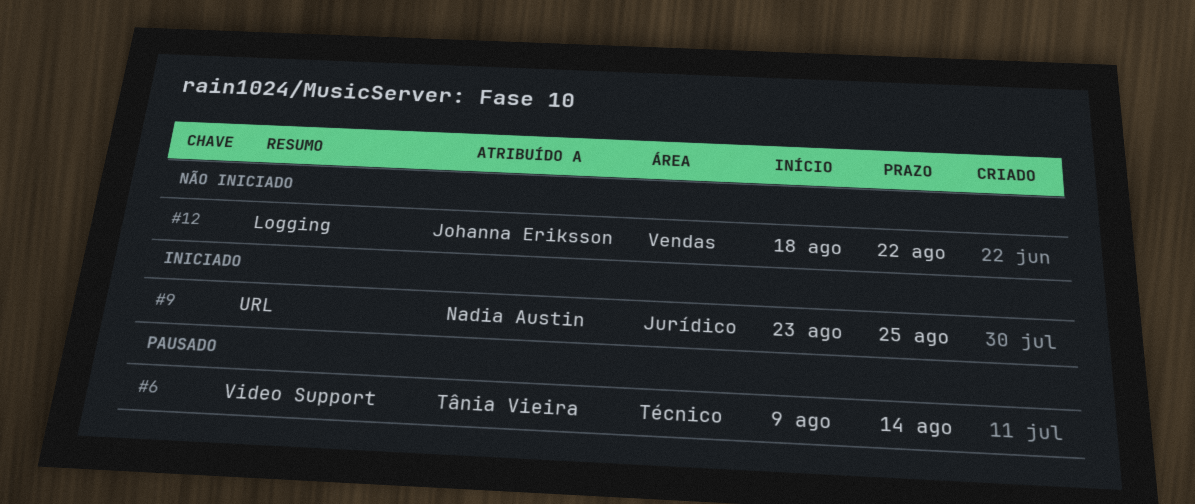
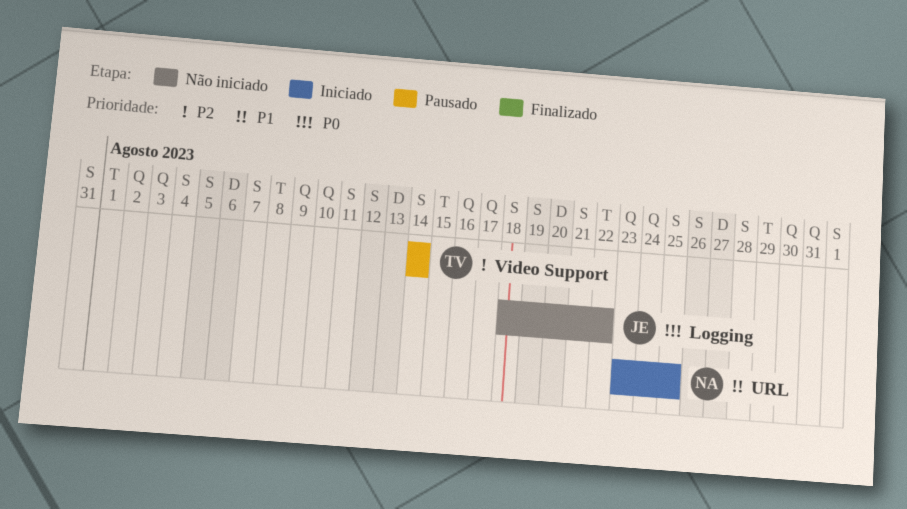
Video Support, start: Aug 9 -> Aug 14

